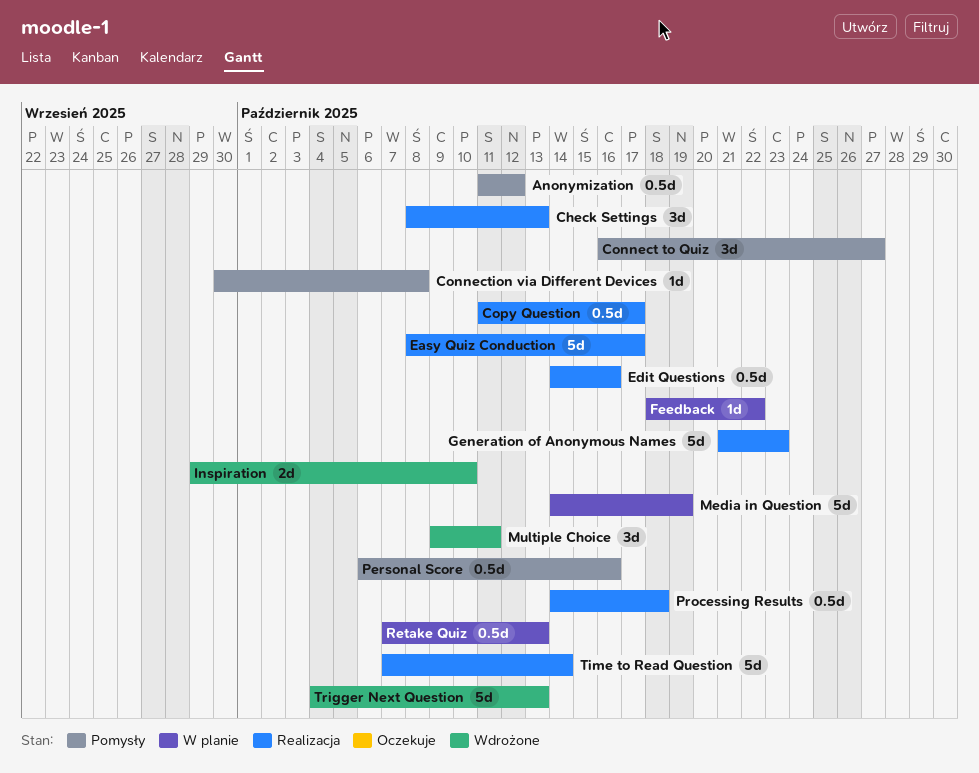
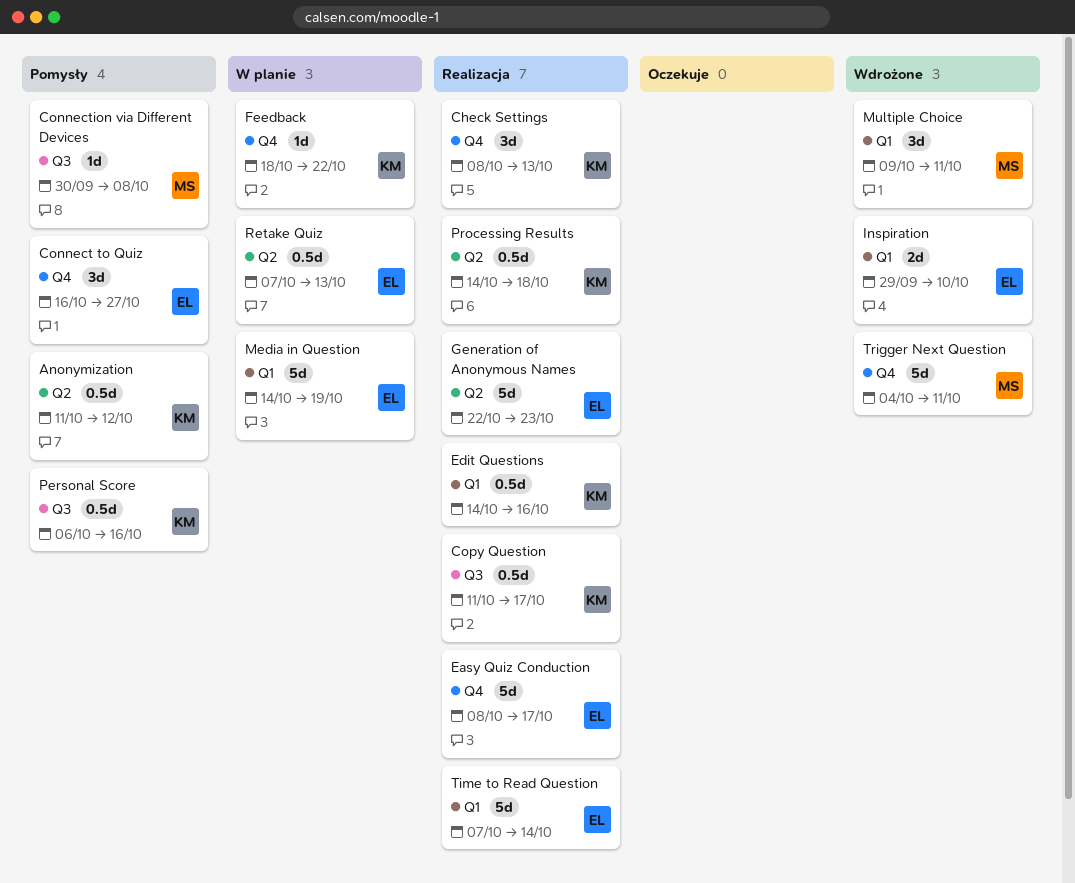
Generation of Anonymous Names, start: Oct 21 -> Oct 22
Trigger Next Question, due: Oct 13 -> Oct 11

